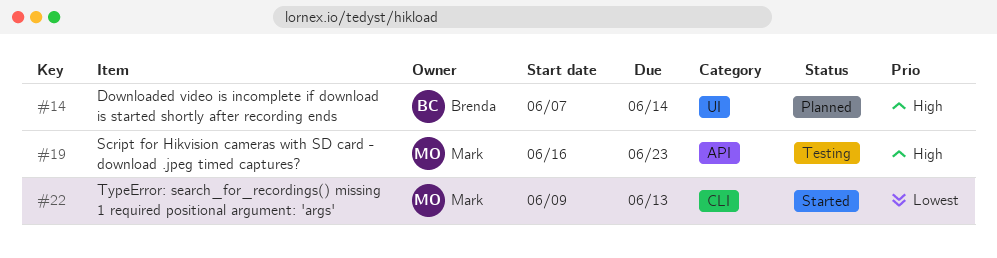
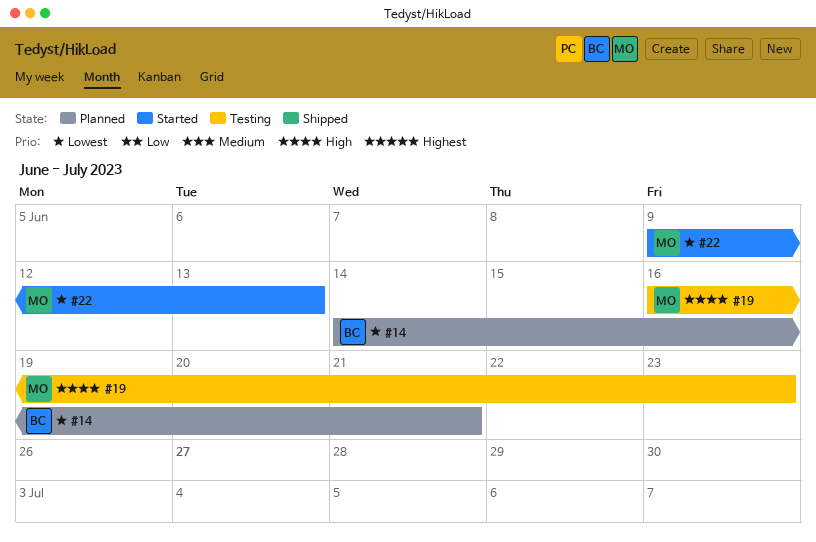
#14, priority: High -> Lowest
#14, start: Jun 7 -> Jun 14
#14, due: Jun 14 -> Jun 21

